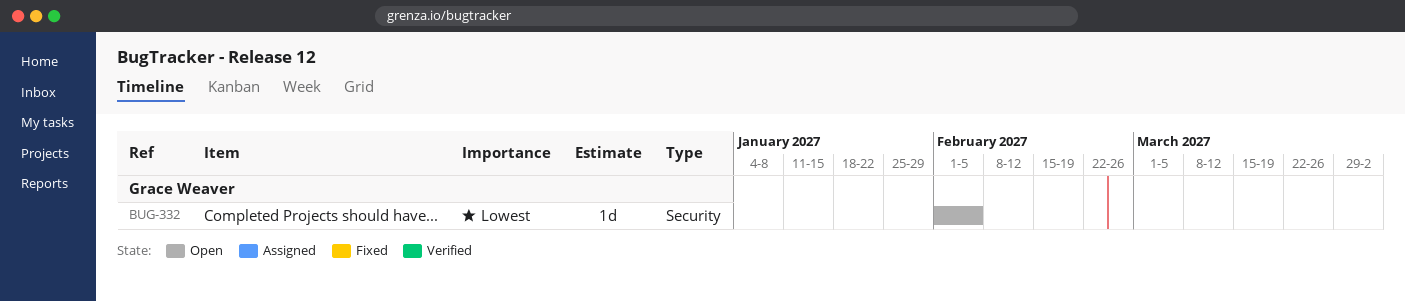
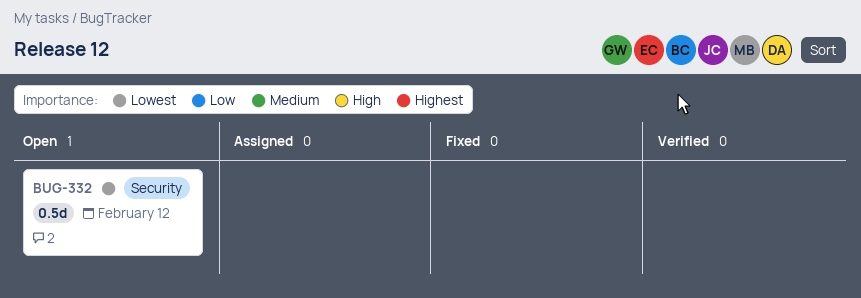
BUG-332, estimate: 1d -> 0.5d
BUG-332, due: Feb 5 -> Feb 12

